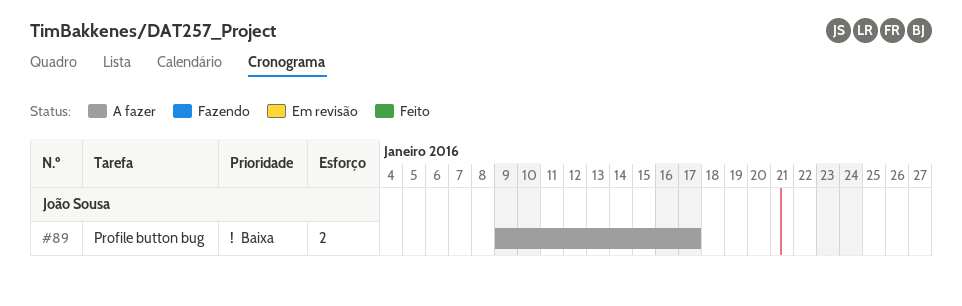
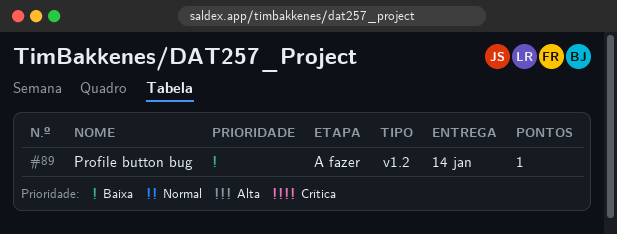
#89, estimate: 2 -> 1
#89, due: Jan 17 -> Jan 14

